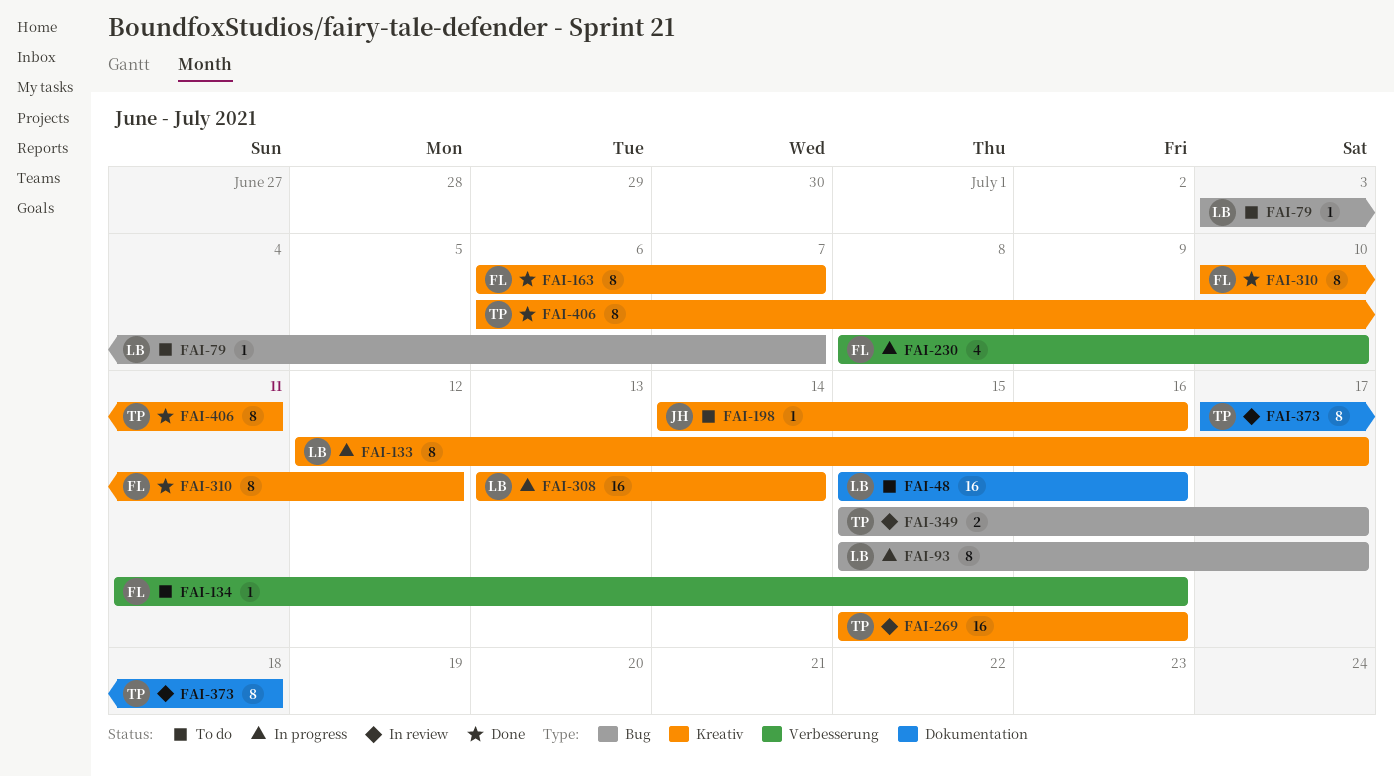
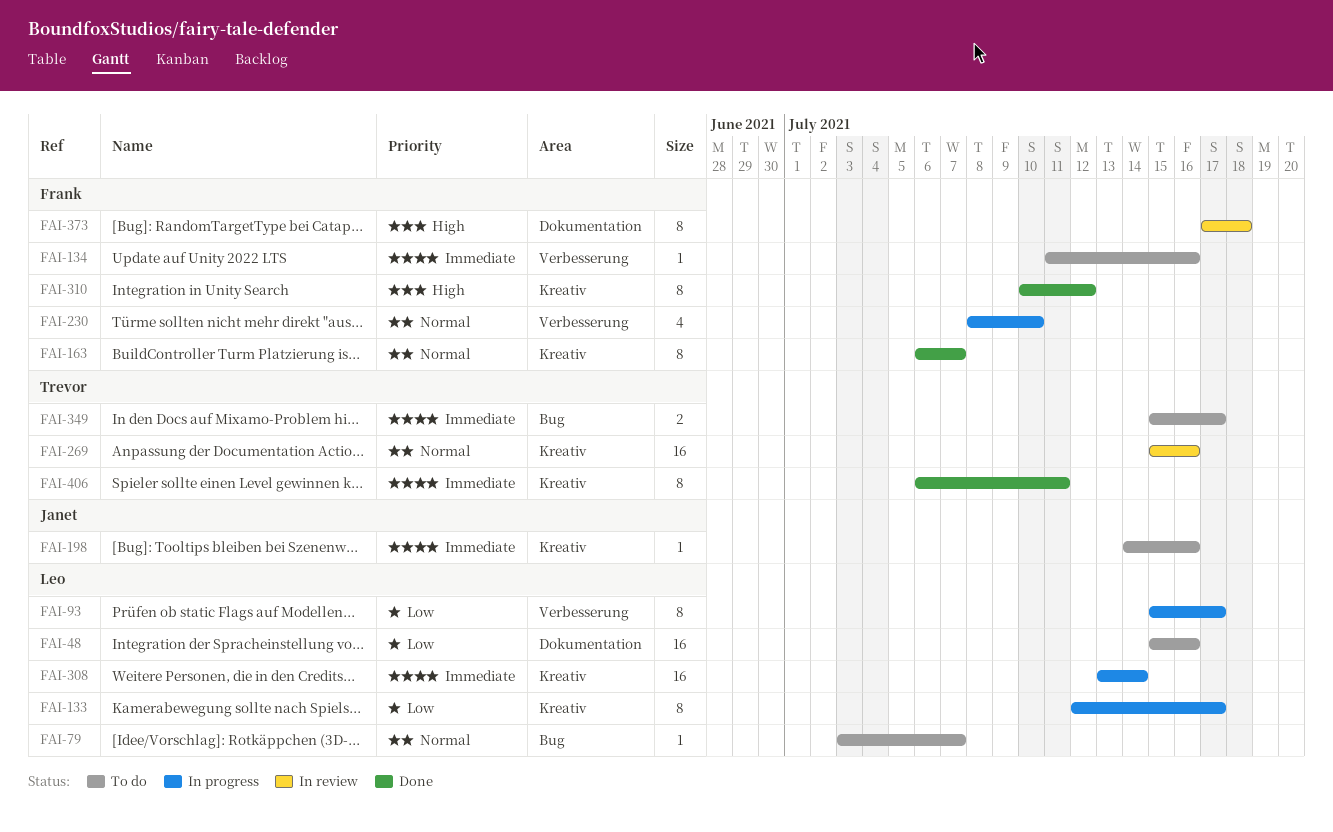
FAI-93, label: Bug -> Verbesserung
FAI-349, status: In review -> To do
FAI-373, owner: Trevor -> Frank

